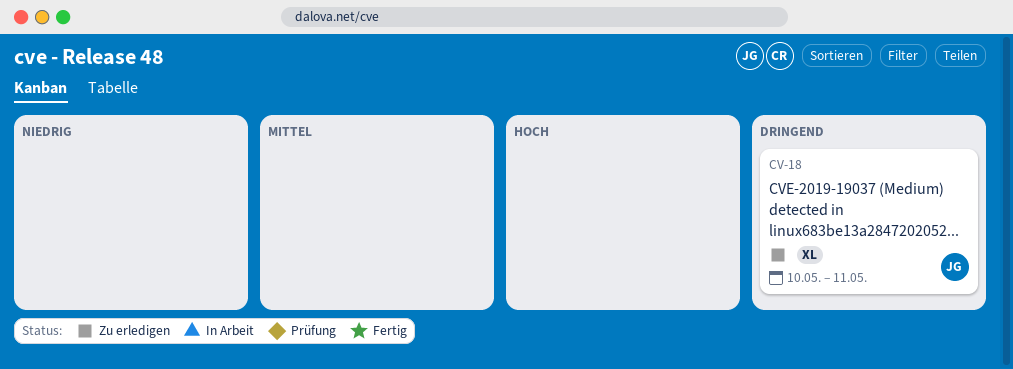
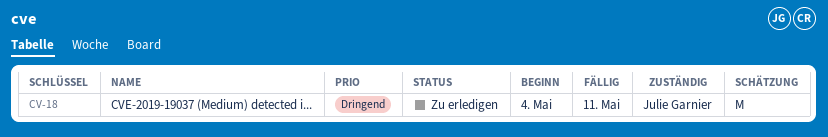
CV-18, estimate: XL -> M
CV-18, start: May 10 -> May 4

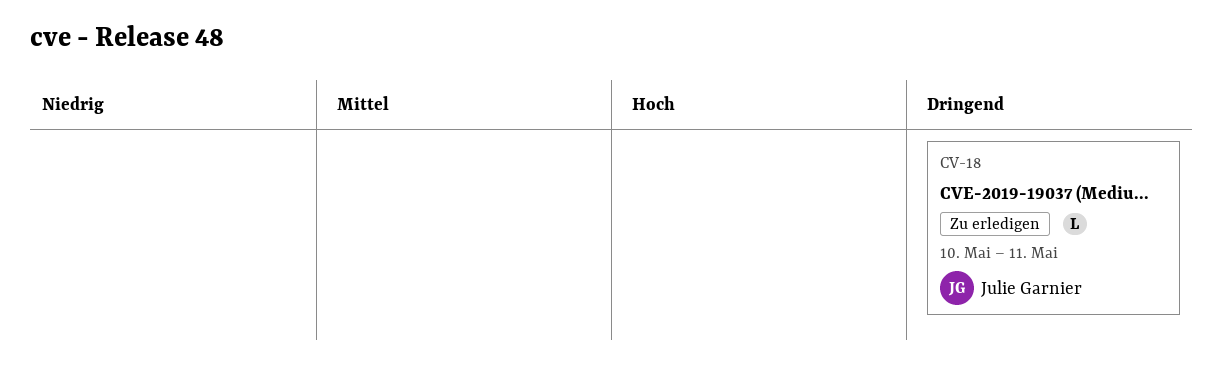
CV-18, estimate: M -> L
CV-18, start: May 4 -> May 10

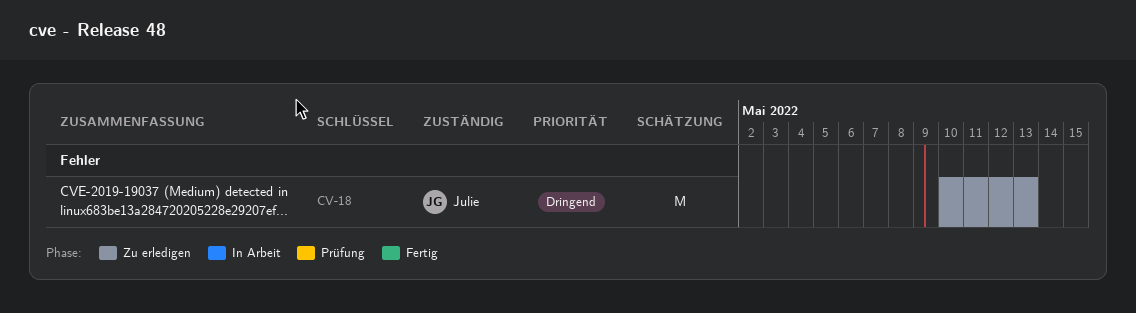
CV-18, estimate: L -> M
CV-18, due: May 11 -> May 13

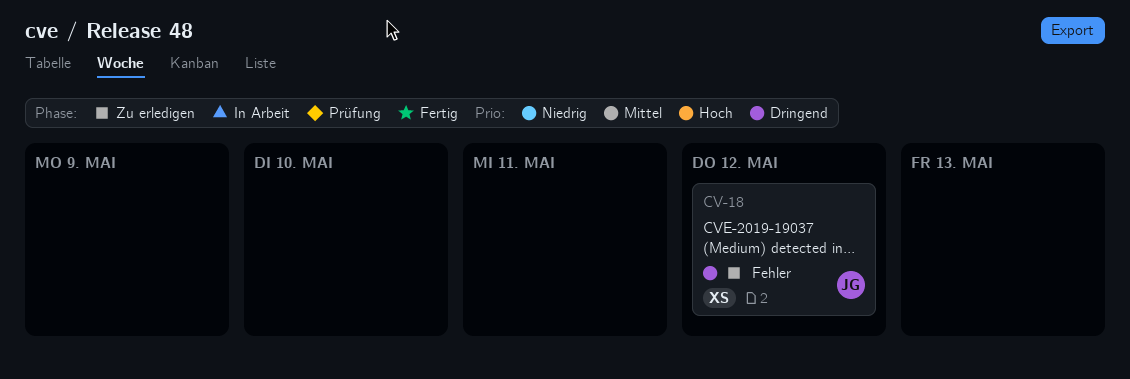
CV-18, estimate: M -> XS
CV-18, due: May 13 -> May 12

